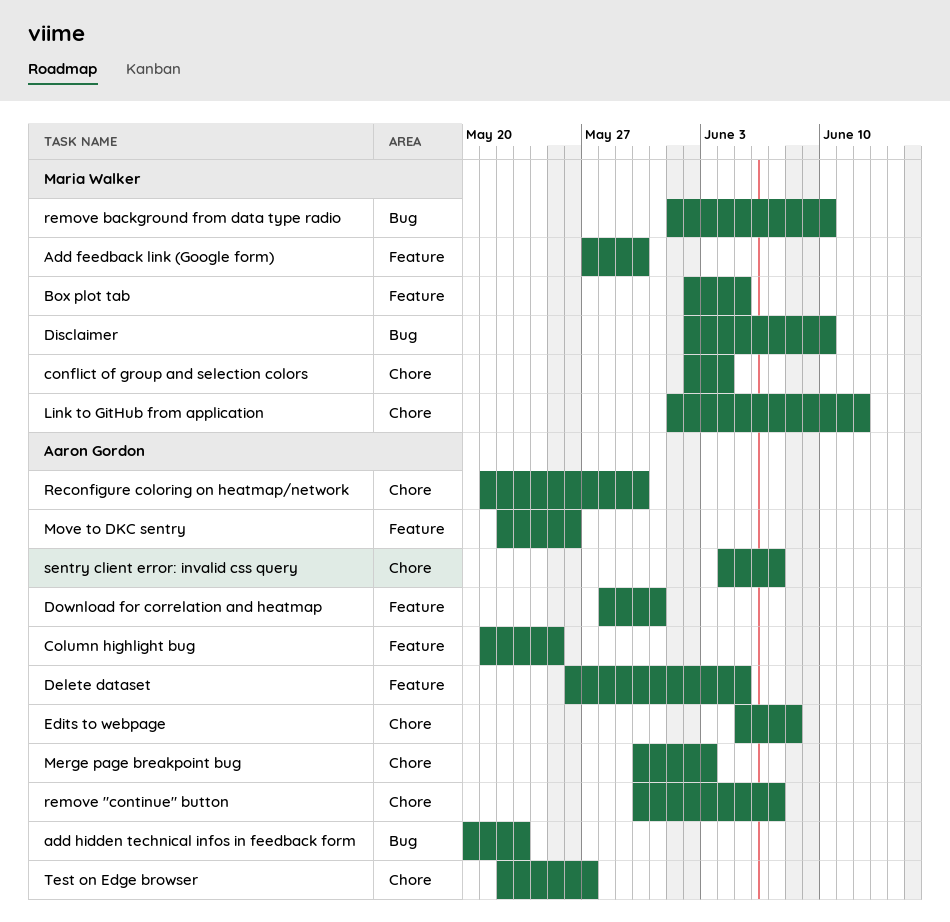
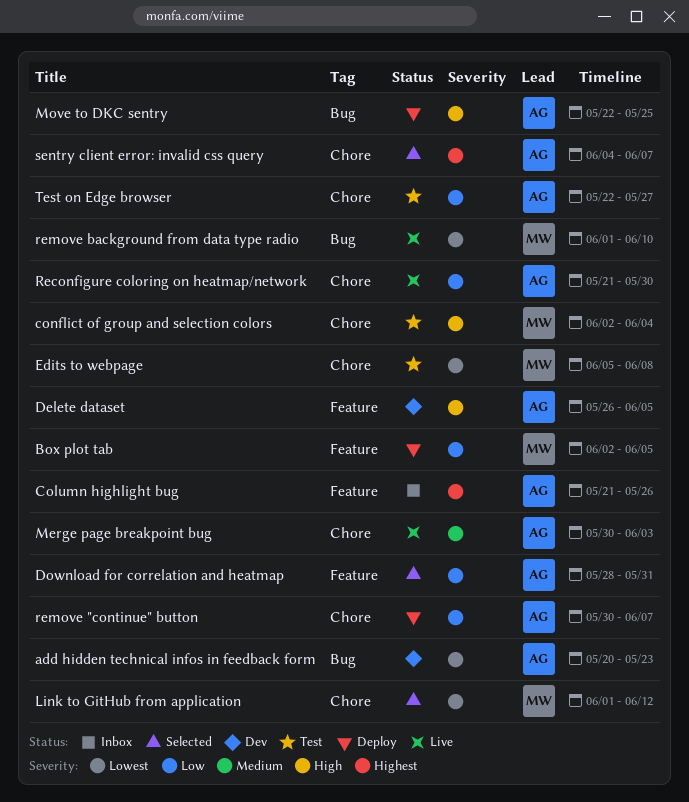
Add feedback link (Google form): present -> none
Column highlight bug, due: May 25 -> May 26
Disclaimer: present -> none
Edits to webpage, owner: Aaron Gordon -> Maria Walker
Move to DKC sentry, label: Feature -> Bug
Move to DKC sentry, due: May 26 -> May 25

